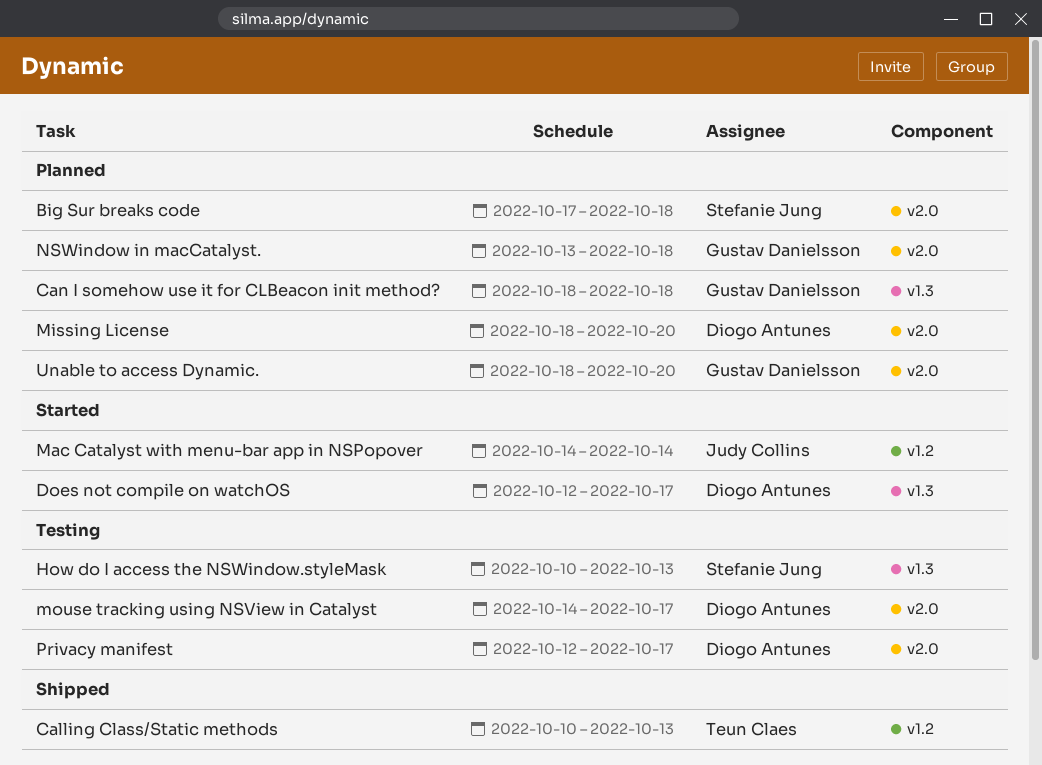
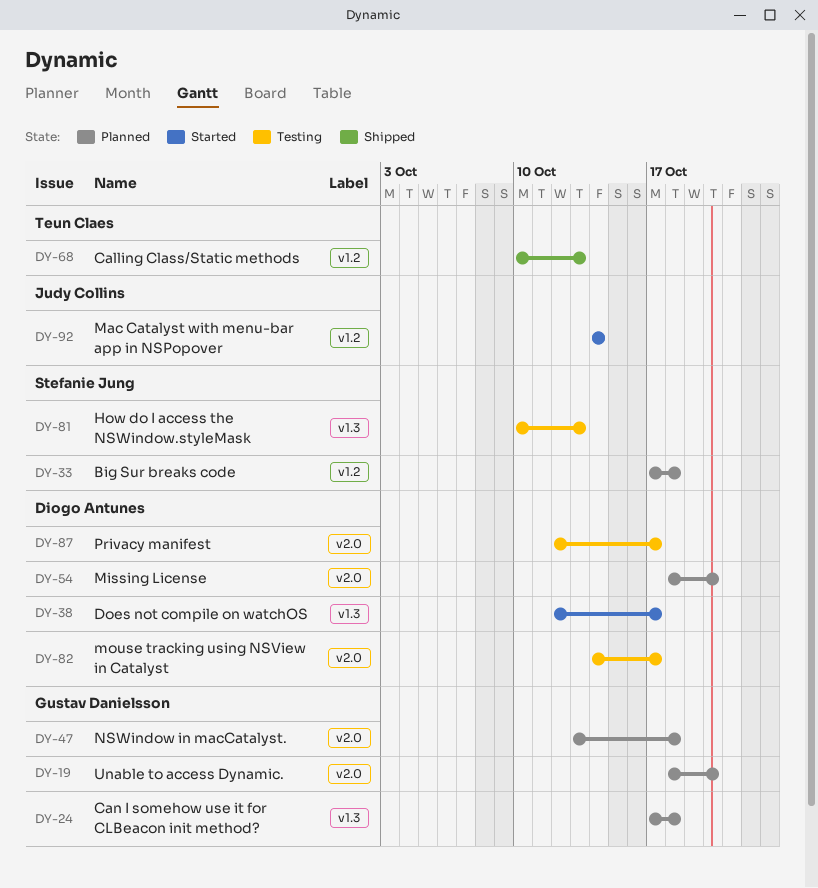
Big Sur breaks code, label: v2.0 -> v1.2
Can I somehow use it for CLBeacon init method?, start: Oct 18 -> Oct 17

